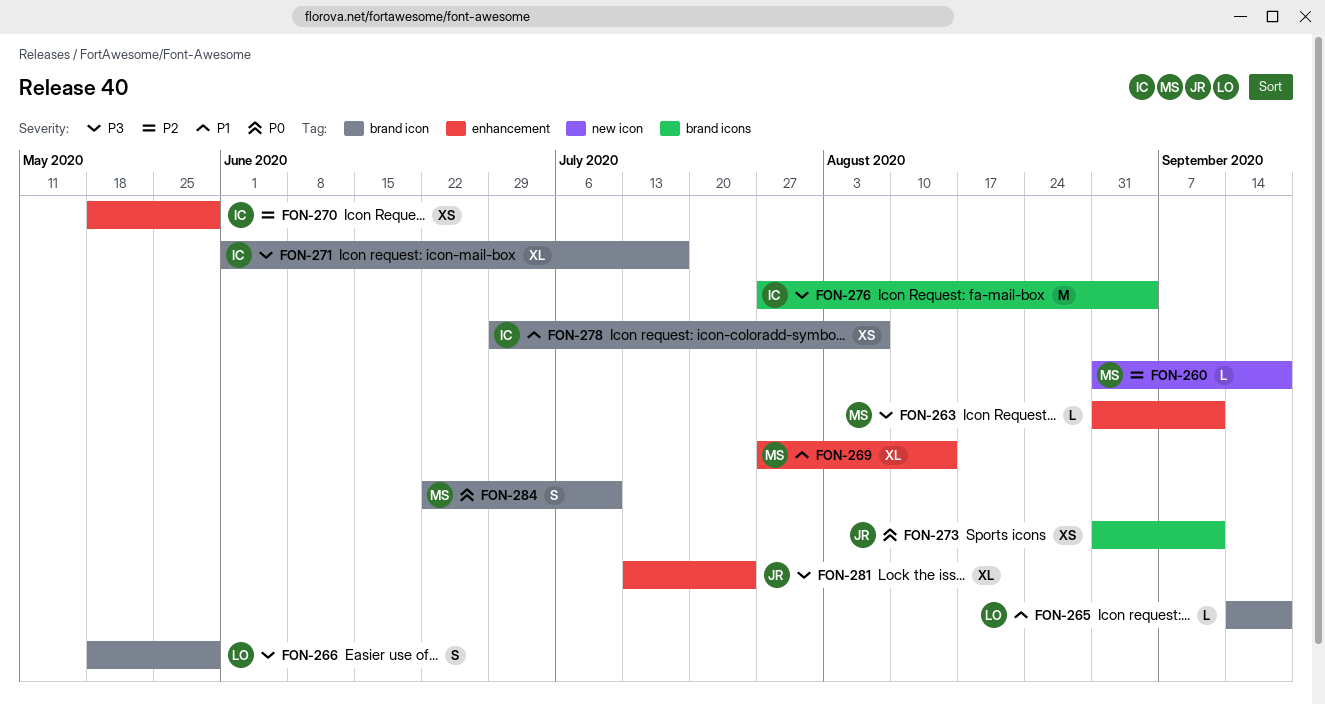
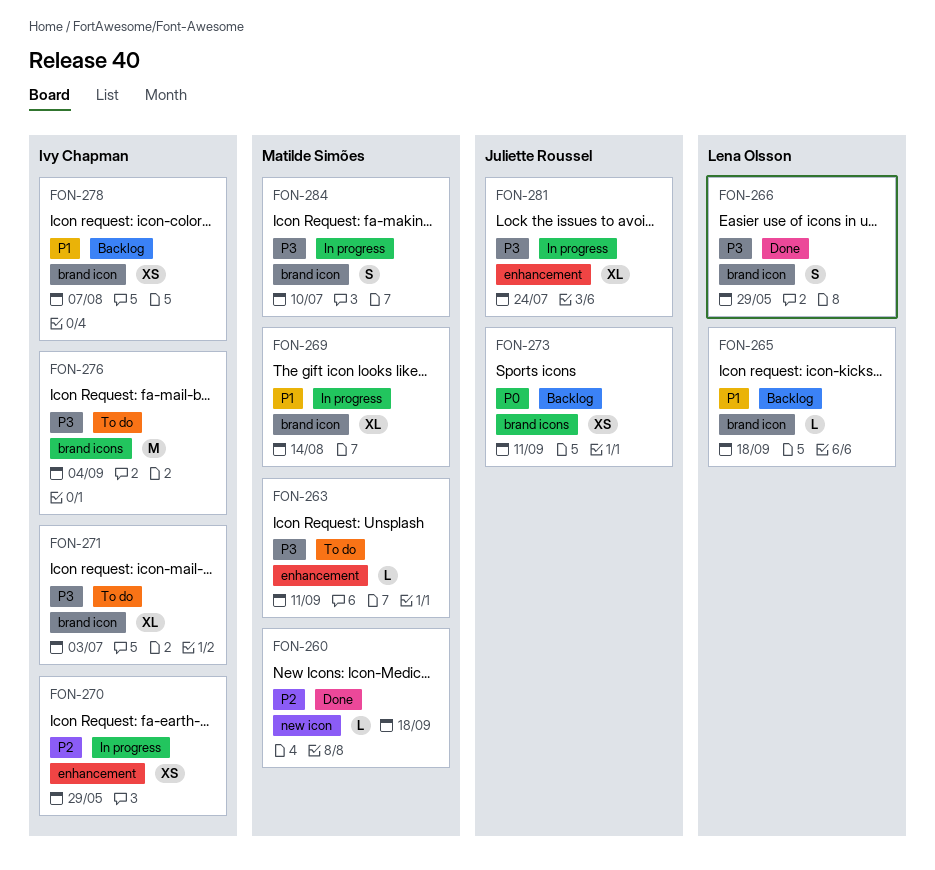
FON-269, label: enhancement -> brand icon
FON-271, due: Jul 17 -> Jul 3
FON-284, priority: P0 -> P3

